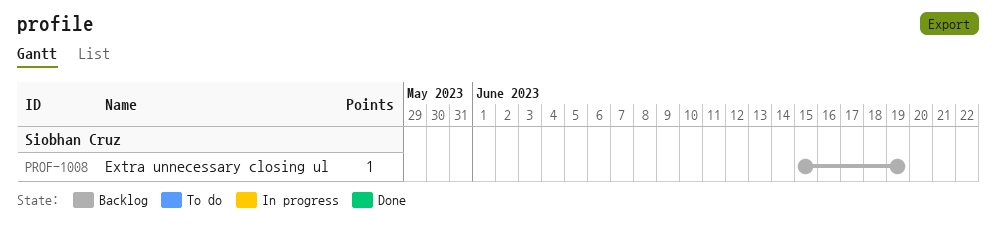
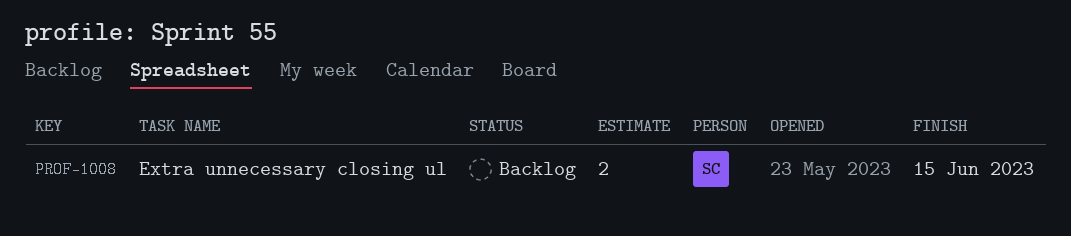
PROF-1008, estimate: 1 -> 2
PROF-1008, due: Jun 19 -> Jun 15

